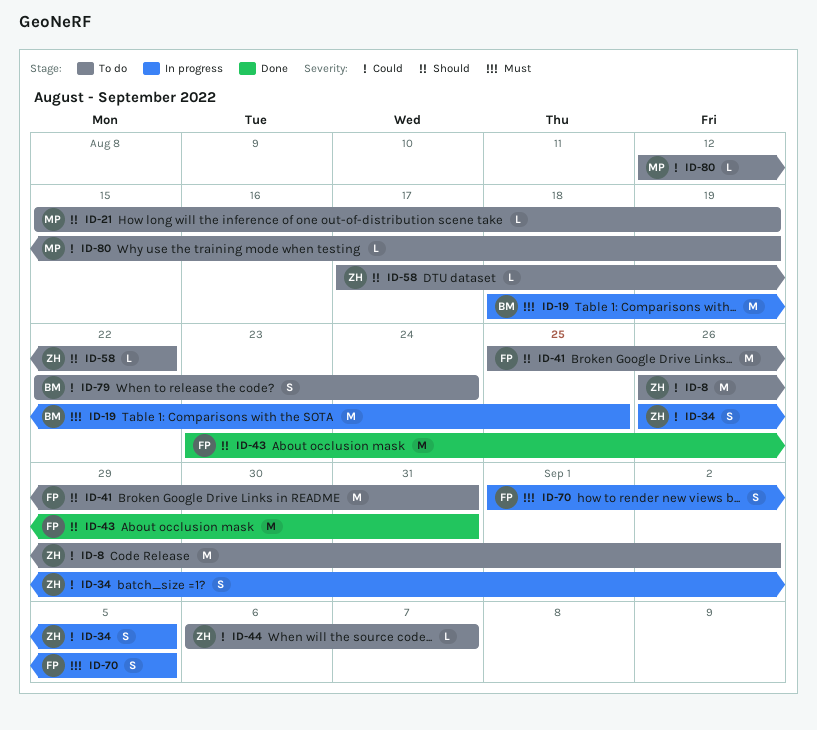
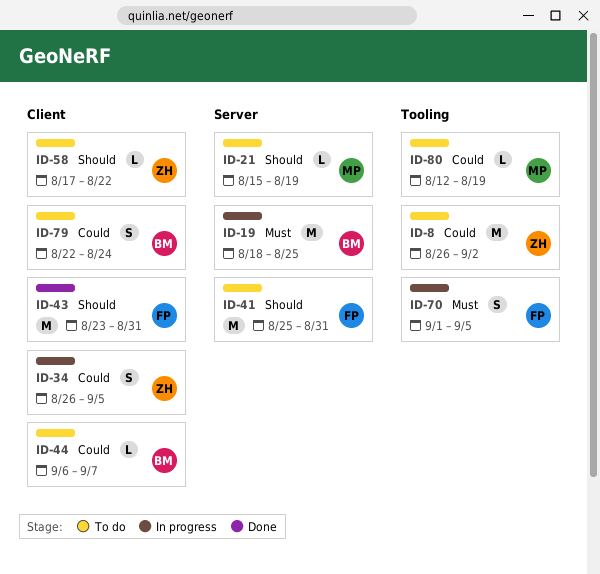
ID-44, owner: ZH -> BM

